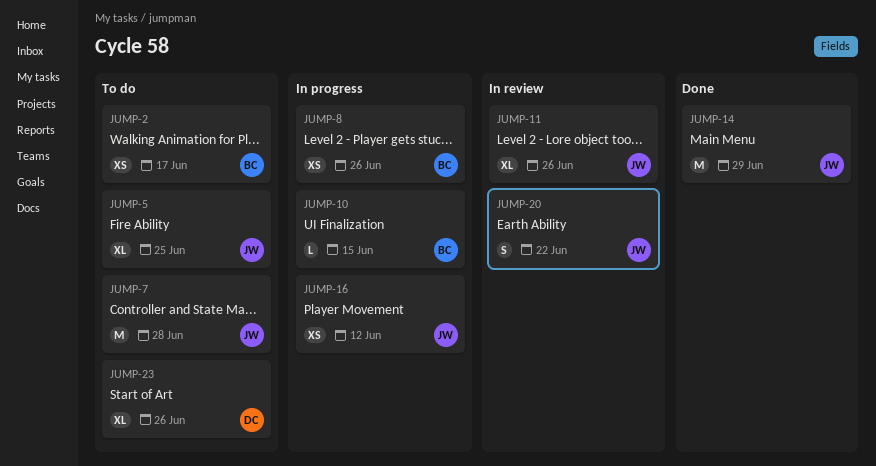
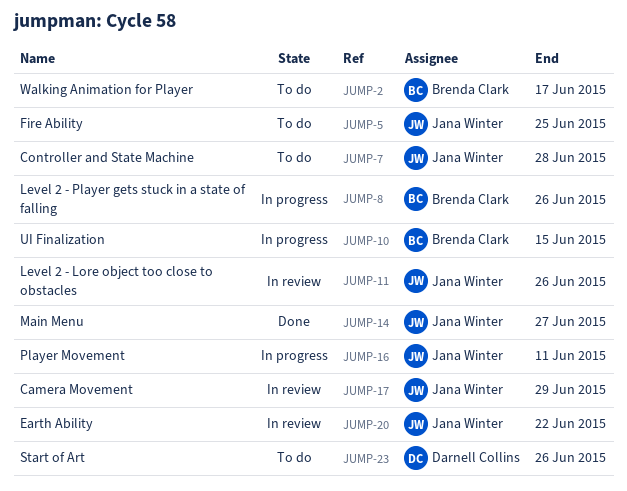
JUMP-14, due: Jun 29 -> Jun 27
JUMP-16, due: Jun 12 -> Jun 11
JUMP-17: none -> present

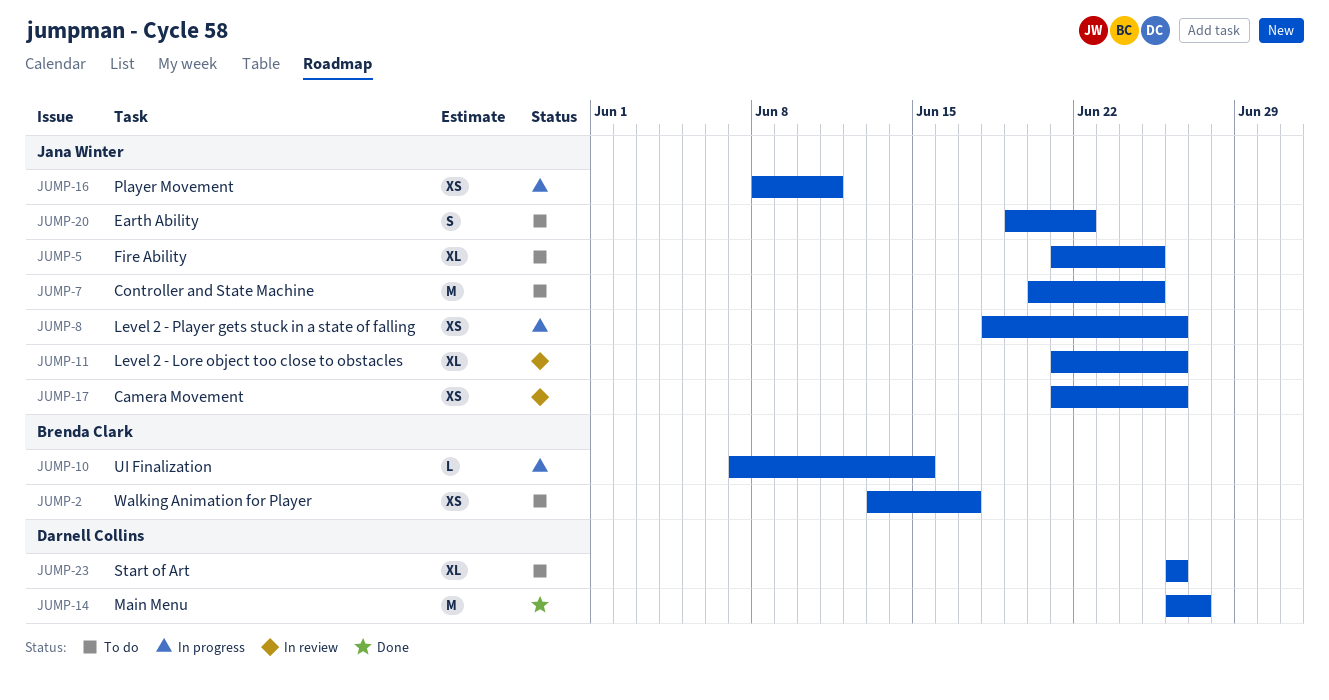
JUMP-7, due: Jun 28 -> Jun 25
JUMP-8, owner: Brenda Clark -> Jana Winter
JUMP-14, owner: Jana Winter -> Darnell Collins
JUMP-17, due: Jun 29 -> Jun 26
JUMP-20, status: In review -> To do

